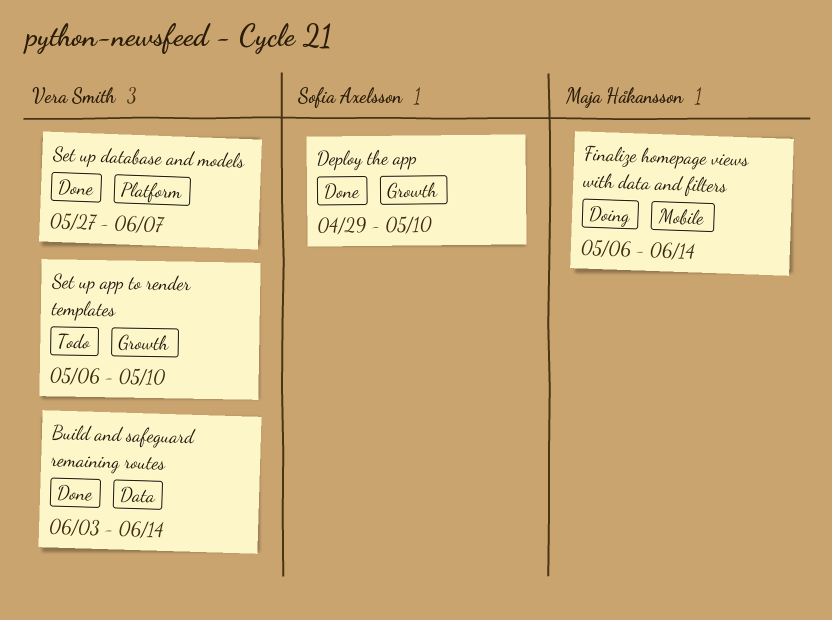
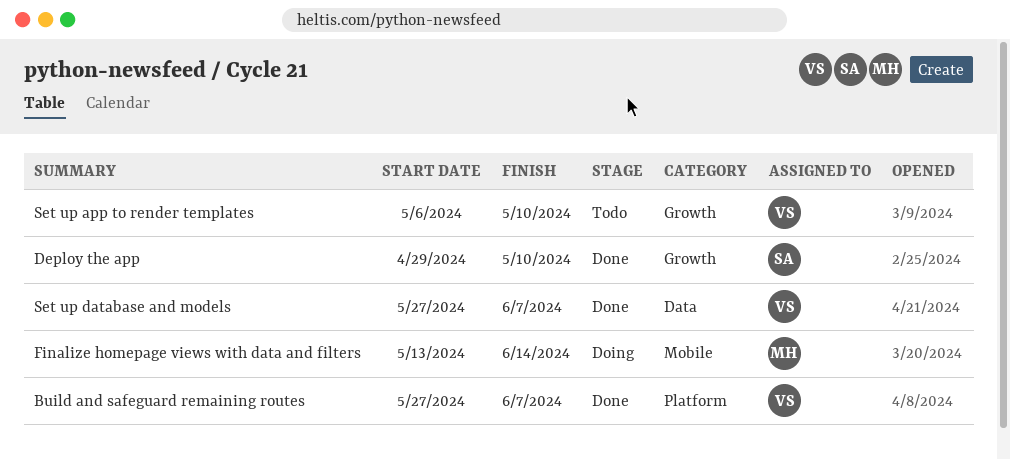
Build and safeguard remaining routes, label: Data -> Platform
Build and safeguard remaining routes, start: Jun 3 -> May 27
Build and safeguard remaining routes, due: Jun 14 -> Jun 7
Finalize homepage views with data and filters, start: May 6 -> May 13
Set up database and models, label: Platform -> Data

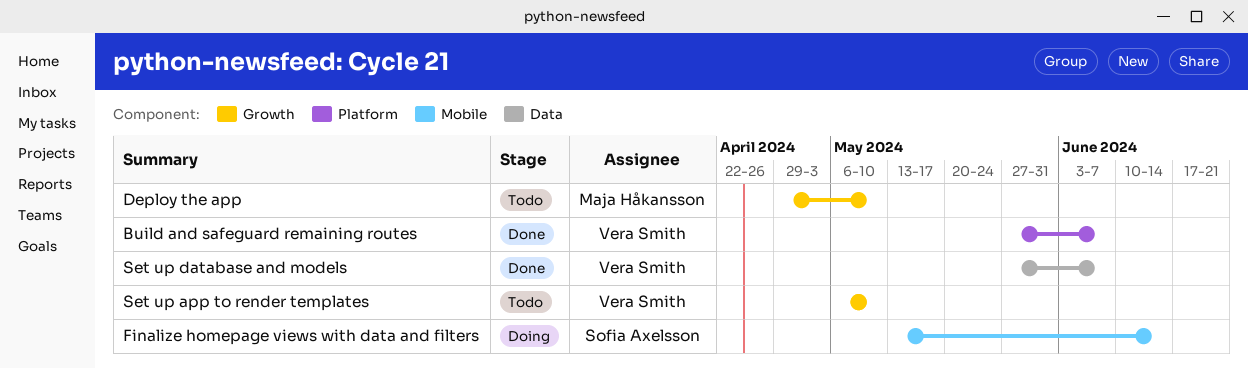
Deploy the app, status: Done -> Todo
Deploy the app, owner: Sofia Axelsson -> Maja Håkansson
Finalize homepage views with data and filters, owner: Maja Håkansson -> Sofia Axelsson

